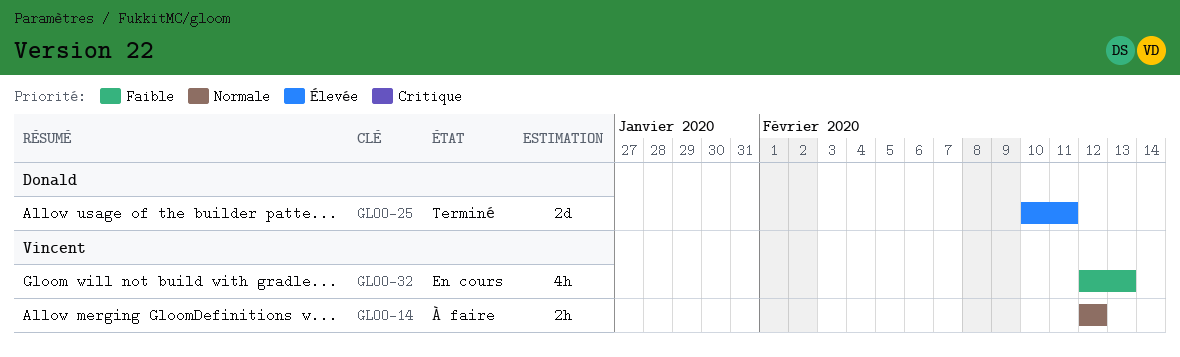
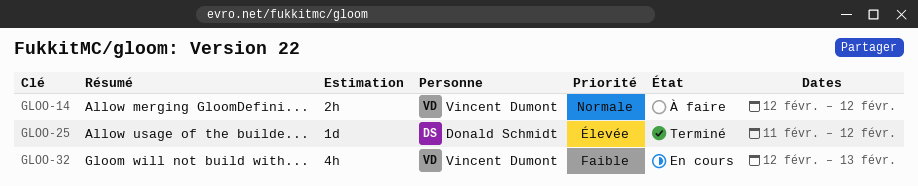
GLOO-25, estimate: 2d -> 1d
GLOO-25, start: Feb 10 -> Feb 11
GLOO-25, due: Feb 11 -> Feb 12

